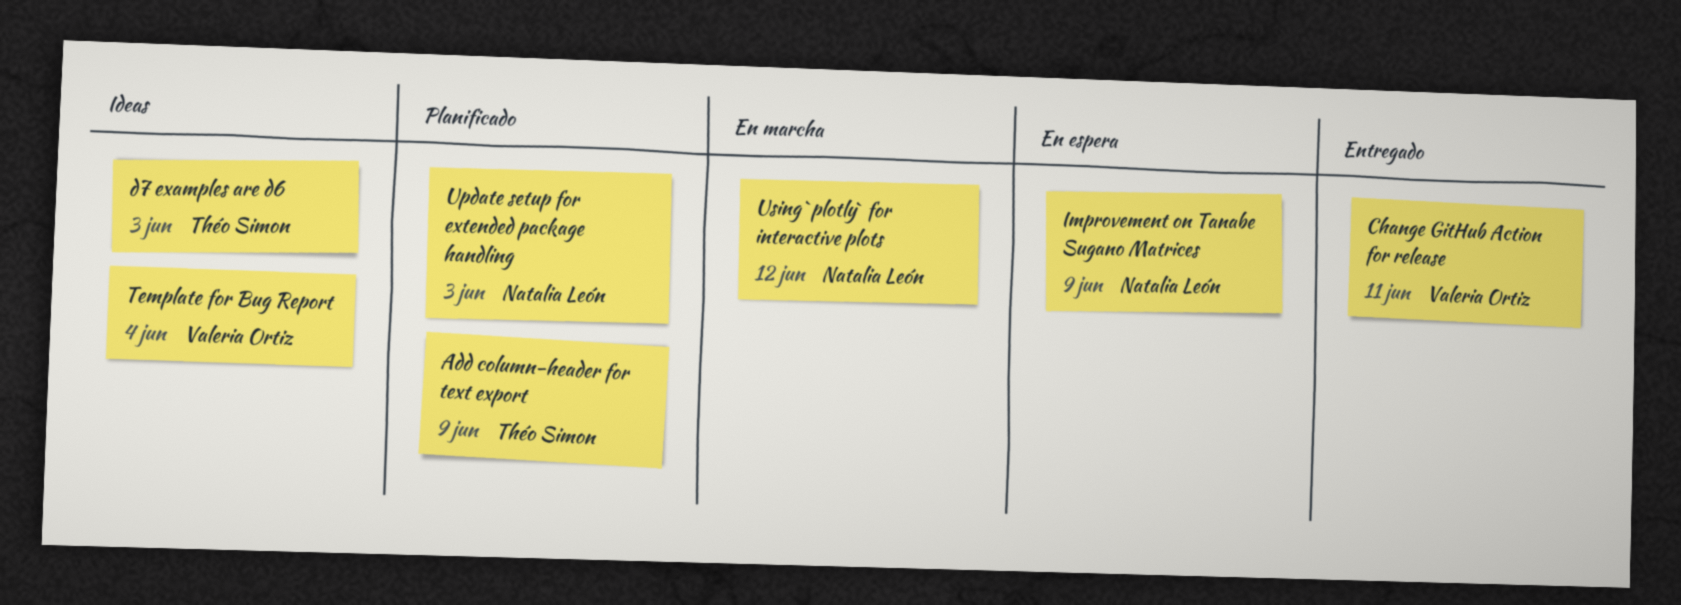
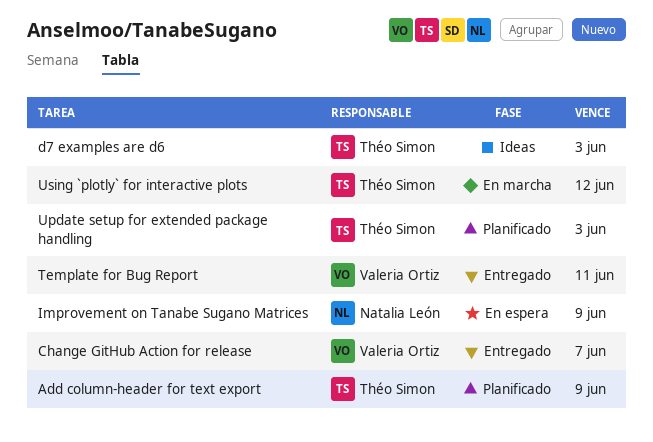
Change GitHub Action for release, due: Jun 11 -> Jun 7
Template for Bug Report, status: Ideas -> Entregado
Template for Bug Report, due: Jun 4 -> Jun 11
Update setup for extended package handling, owner: Natalia León -> Théo Simon
Using `plotly` for interactive plots, owner: Natalia León -> Théo Simon

